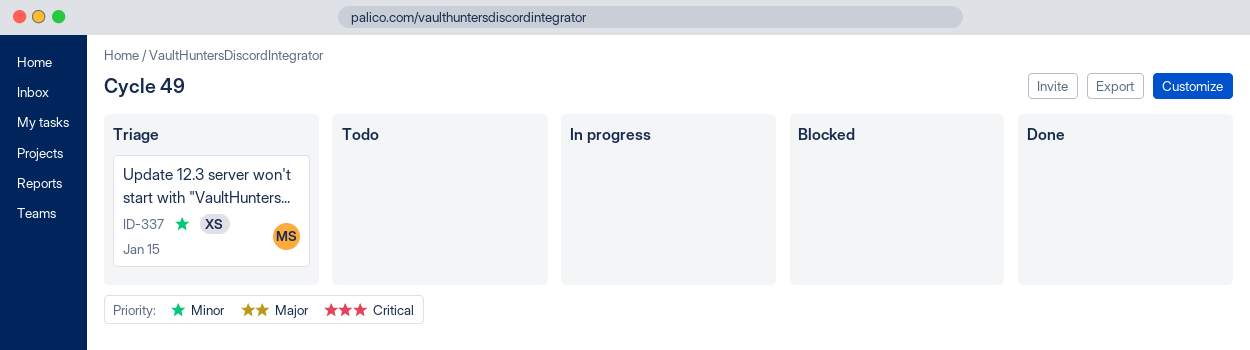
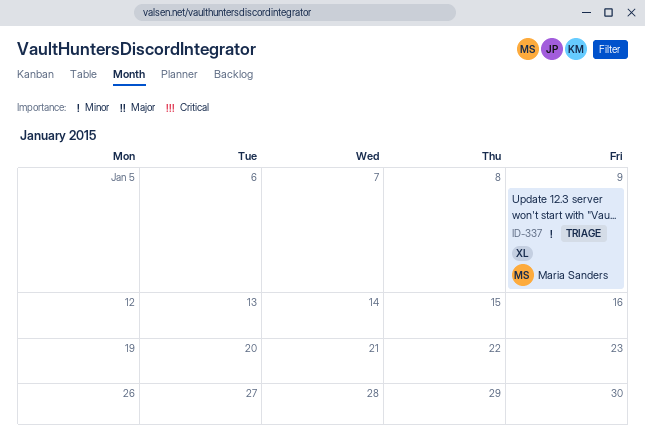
ID-337, estimate: XS -> XL
ID-337, due: Jan 15 -> Jan 9

